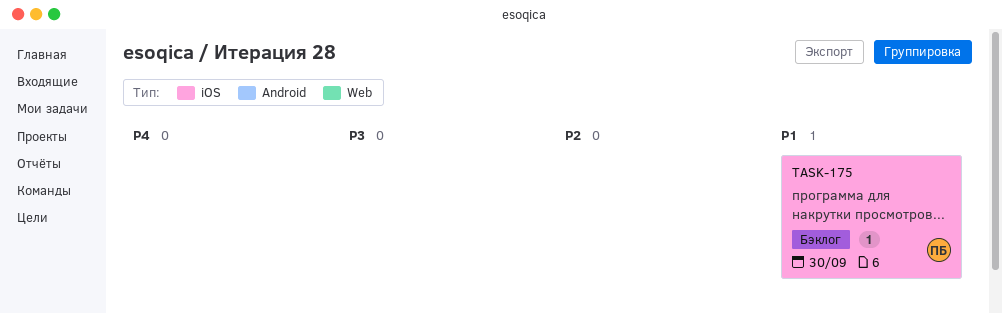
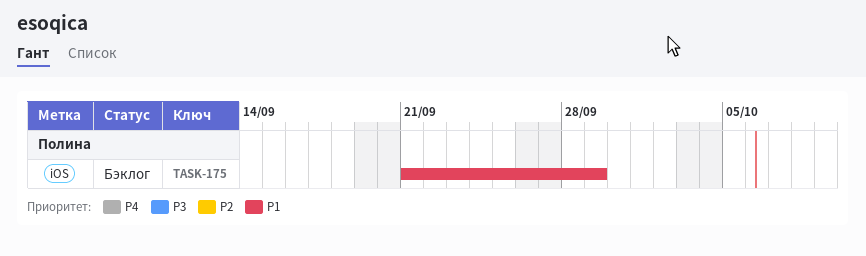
TASK-175, due: Sep 30 -> Sep 29

